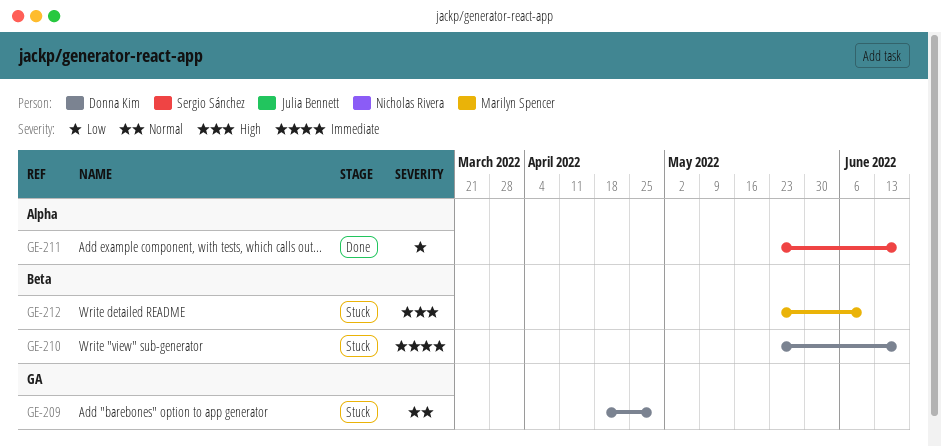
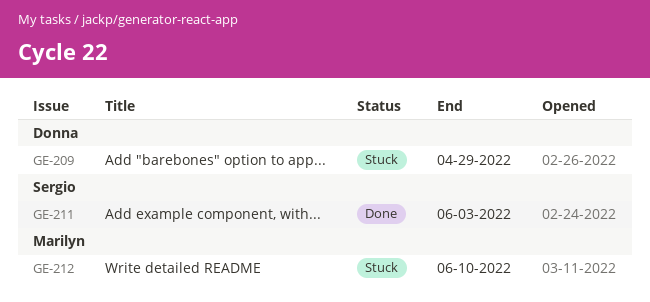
GE-210: present -> none
GE-211, due: Jun 17 -> Jun 3

